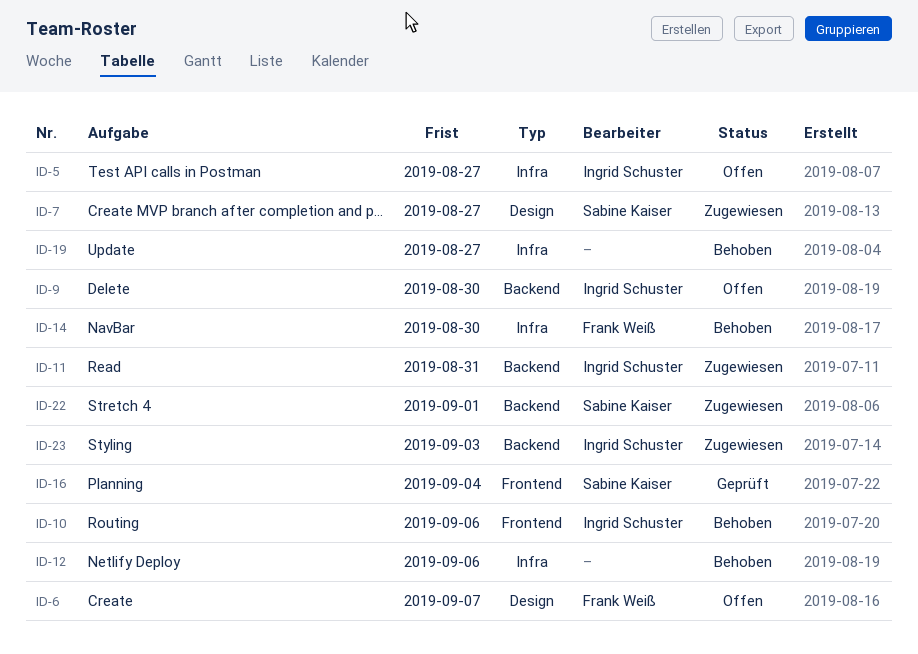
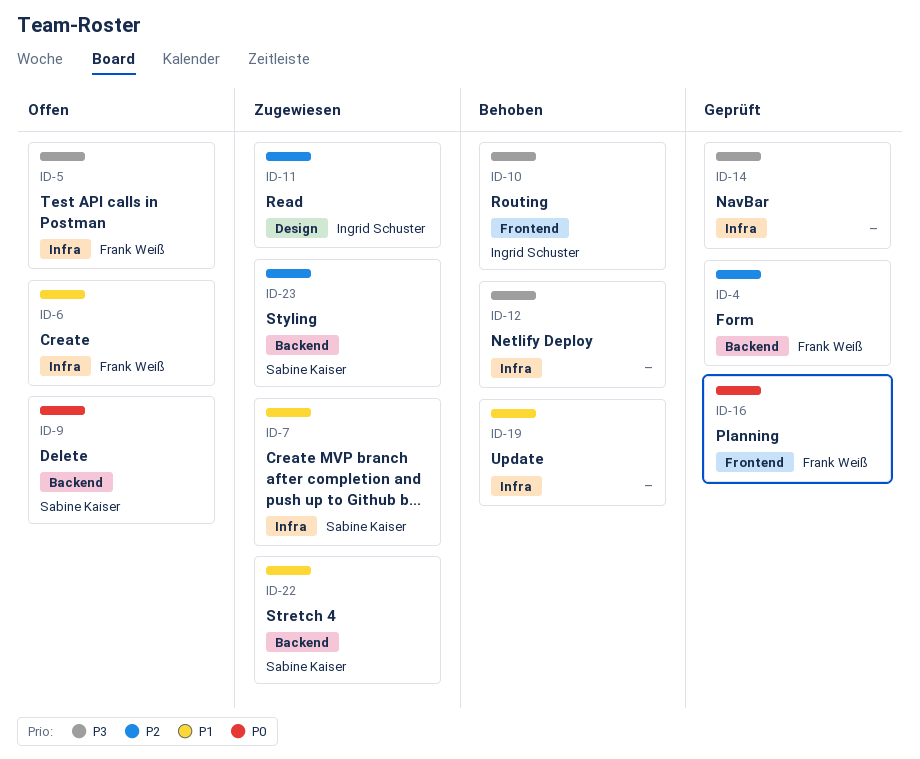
ID-4: none -> present
ID-5, owner: Ingrid Schuster -> Frank Weiß
ID-6, label: Design -> Infra
ID-7, label: Design -> Infra
ID-9, owner: Ingrid Schuster -> Sabine Kaiser
ID-11, label: Backend -> Design
ID-14, status: Behoben -> Geprüft
ID-14, owner: Frank Weiß -> none
ID-16, owner: Sabine Kaiser -> Frank Weiß
ID-23, owner: Ingrid Schuster -> Sabine Kaiser

